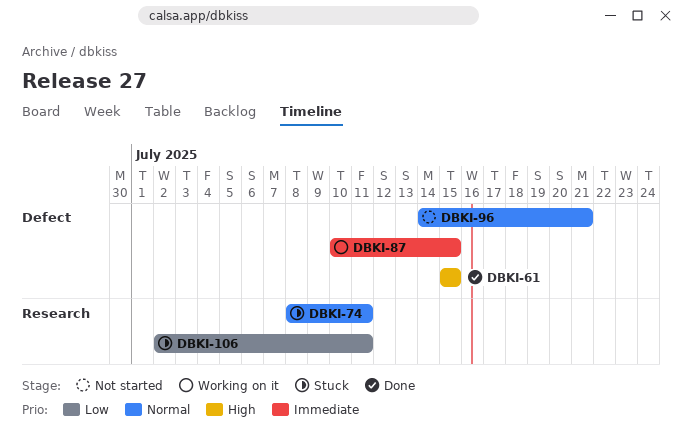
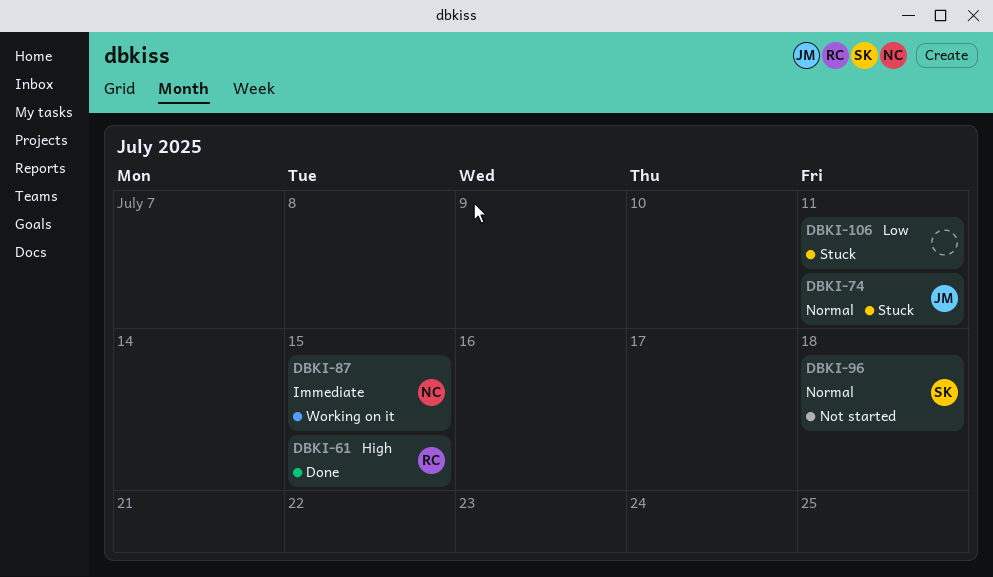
DBKI-96, due: Jul 21 -> Jul 18

